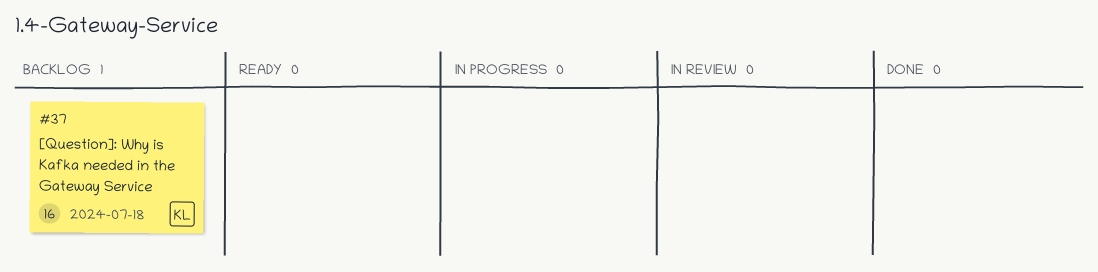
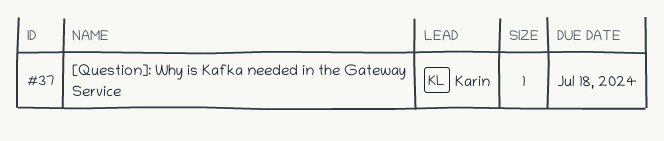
#37, estimate: 16 -> 1

